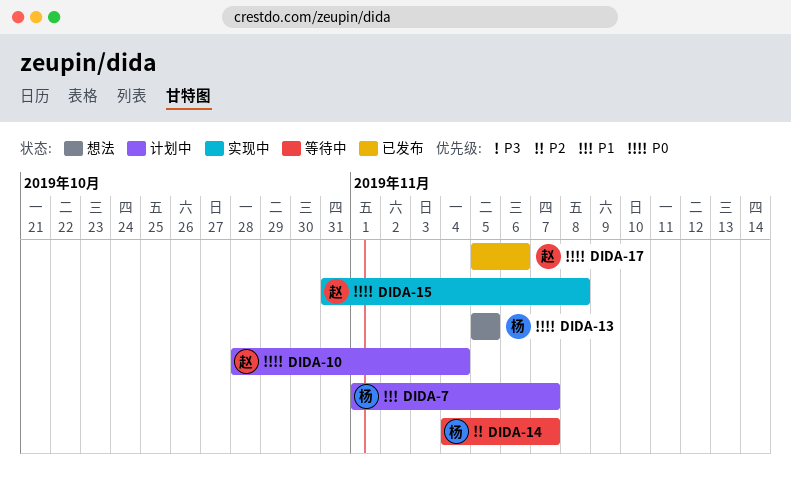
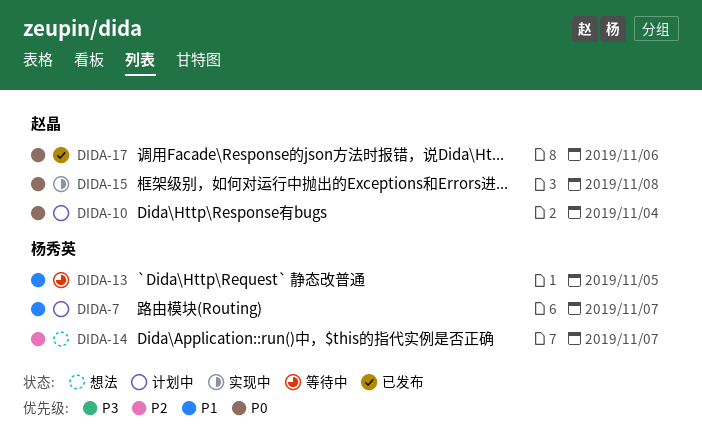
DIDA-13, status: 想法 -> 等待中
DIDA-13, priority: P0 -> P1
DIDA-14, status: 等待中 -> 想法

